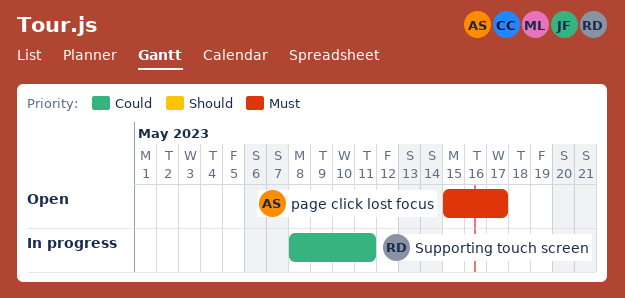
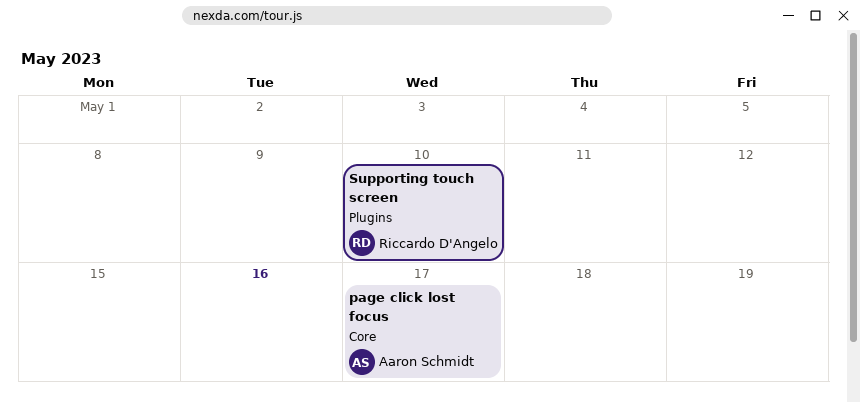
Supporting touch screen, due: May 11 -> May 10

